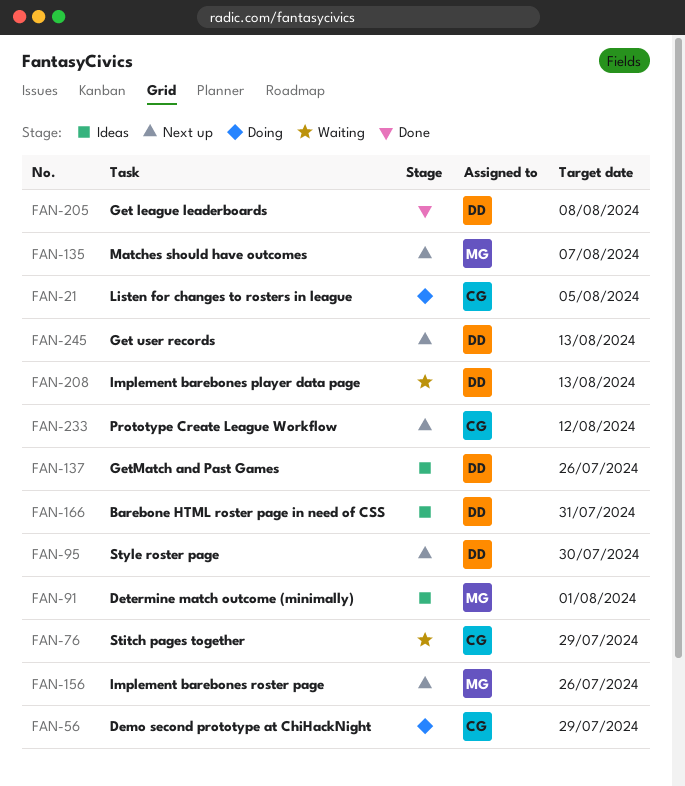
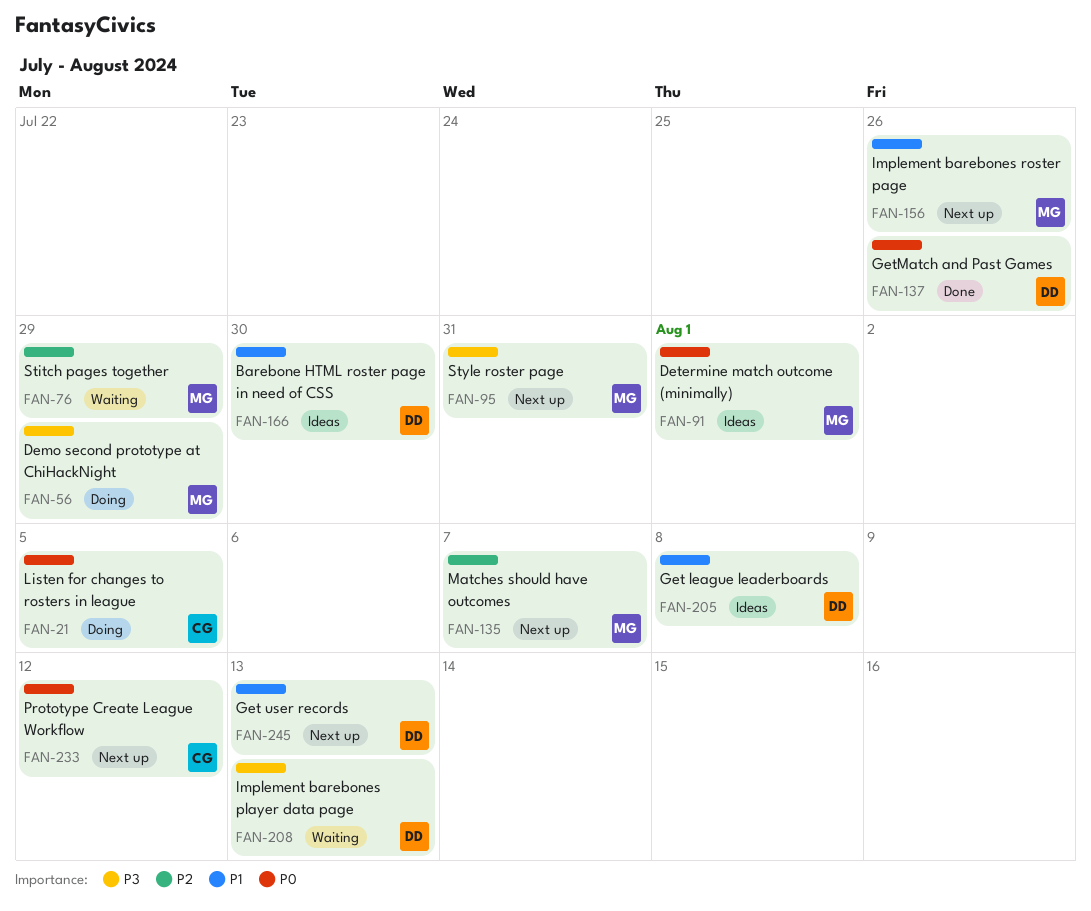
FAN-56, owner: CG -> MG
FAN-76, owner: CG -> MG
FAN-95, owner: DD -> MG
FAN-95, due: Jul 30 -> Jul 31
FAN-137, status: Ideas -> Done
FAN-166, due: Jul 31 -> Jul 30
FAN-205, status: Done -> Ideas

